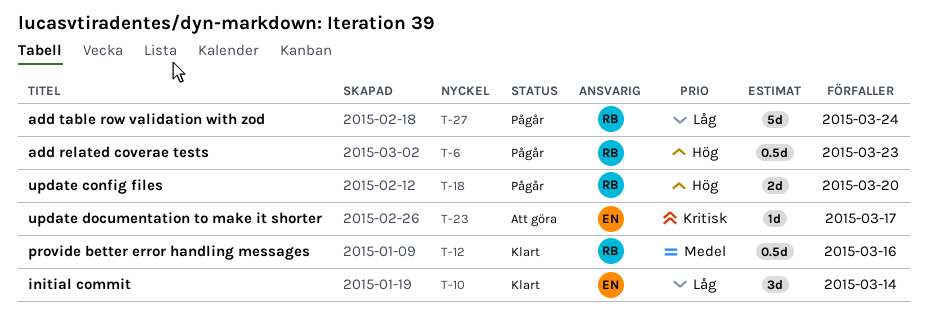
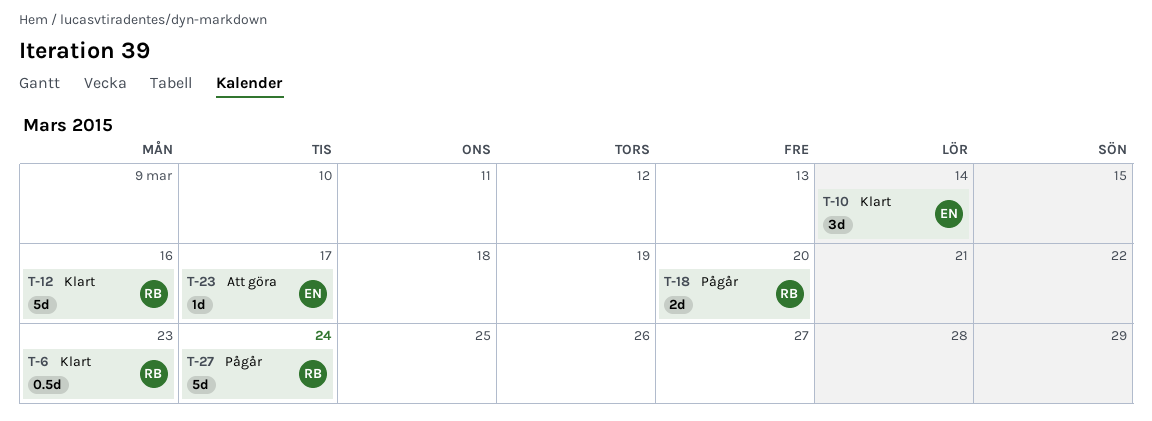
T-6, status: Pågår -> Klart
T-12, estimate: 0.5d -> 5d

